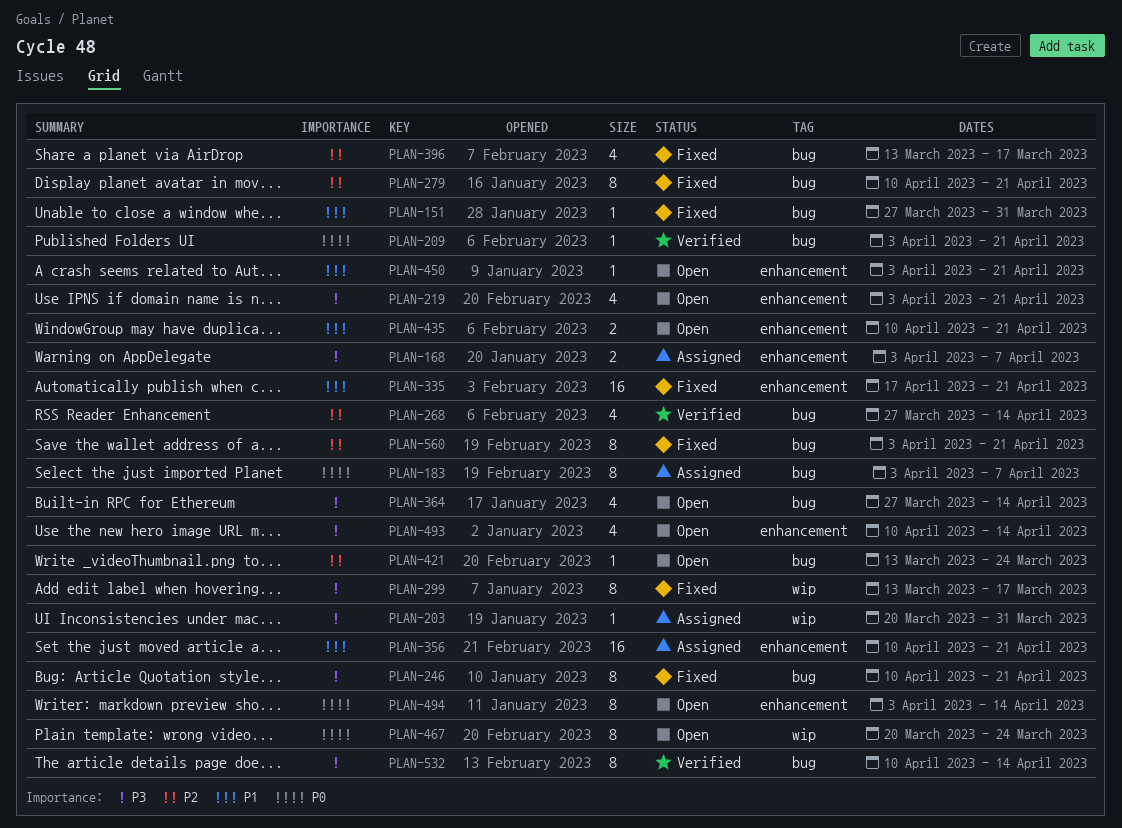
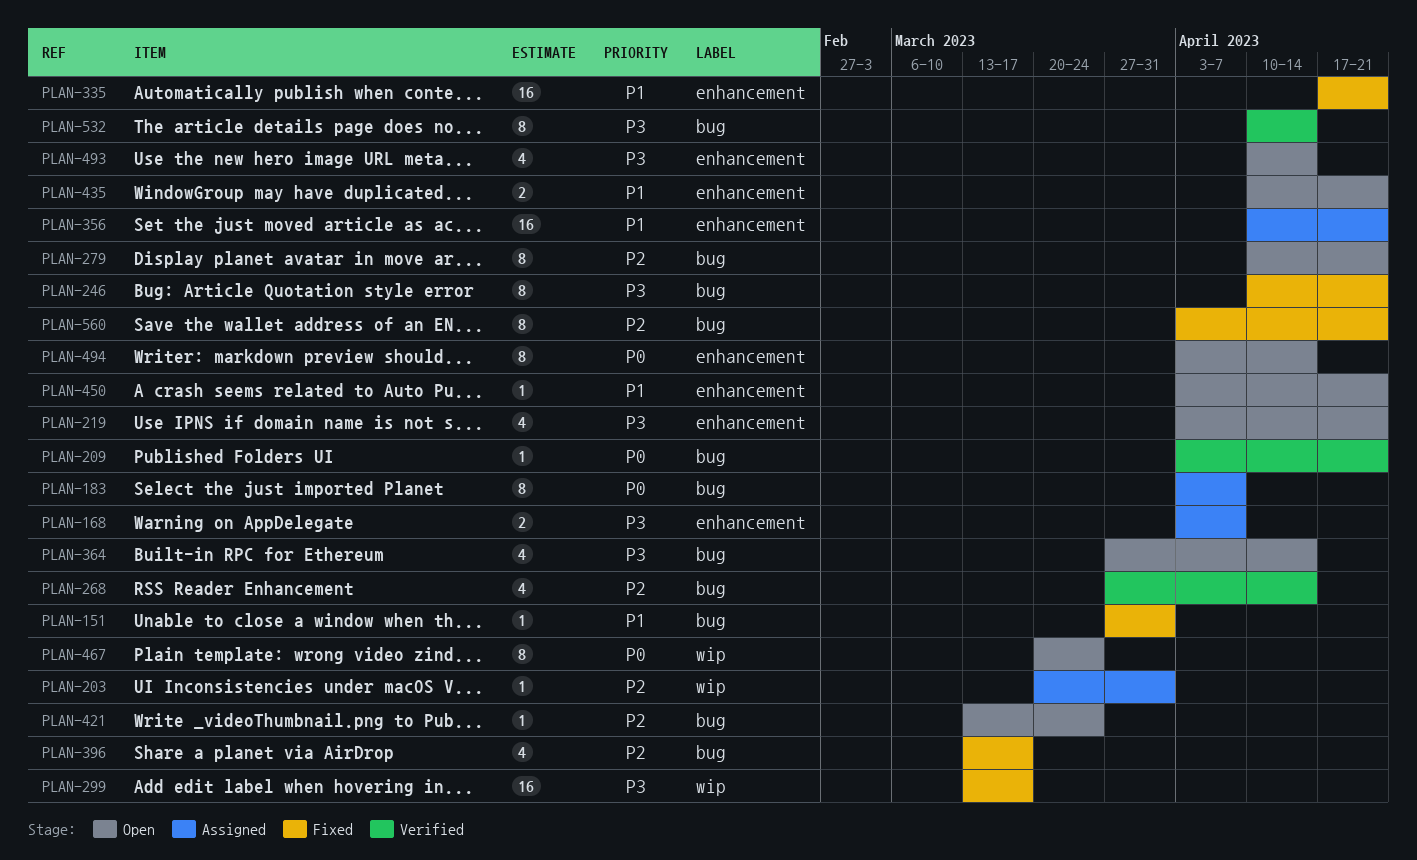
PLAN-203, priority: P3 -> P2
PLAN-279, status: Fixed -> Open
PLAN-299, estimate: 8 -> 16

